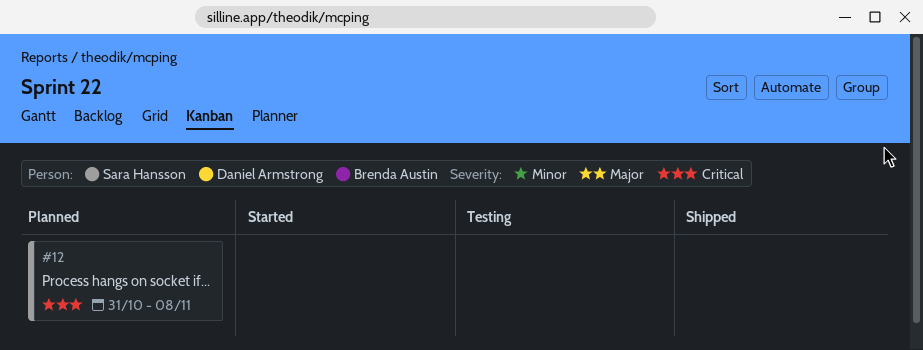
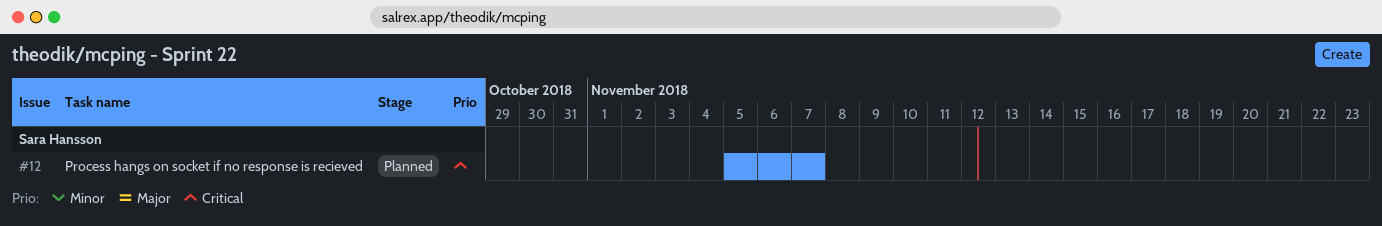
#12, start: Oct 31 -> Nov 5
#12, due: Nov 8 -> Nov 7

